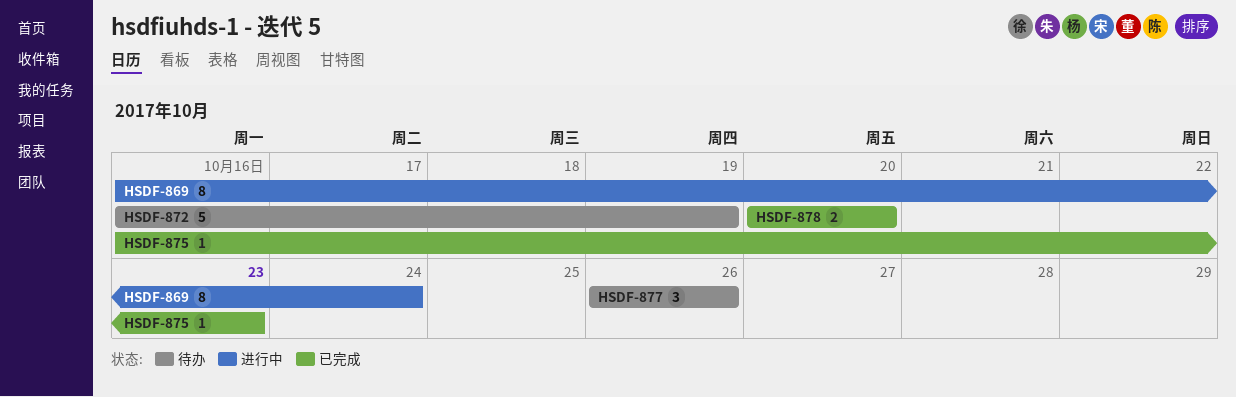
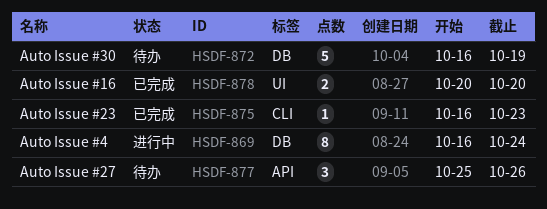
HSDF-877, start: Oct 26 -> Oct 25

